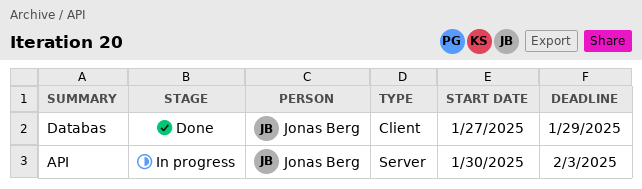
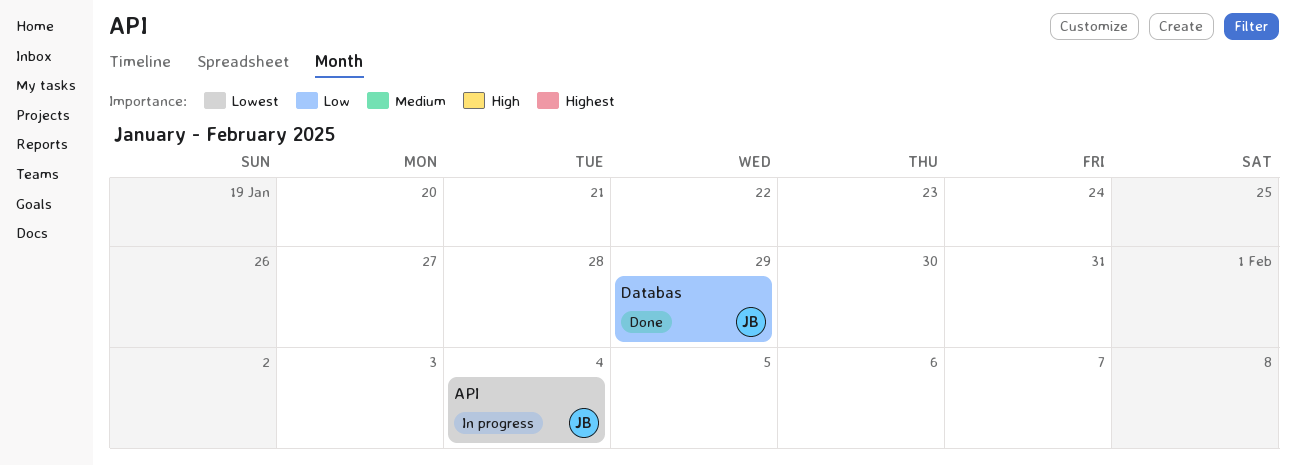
API, due: Feb 3 -> Feb 4

